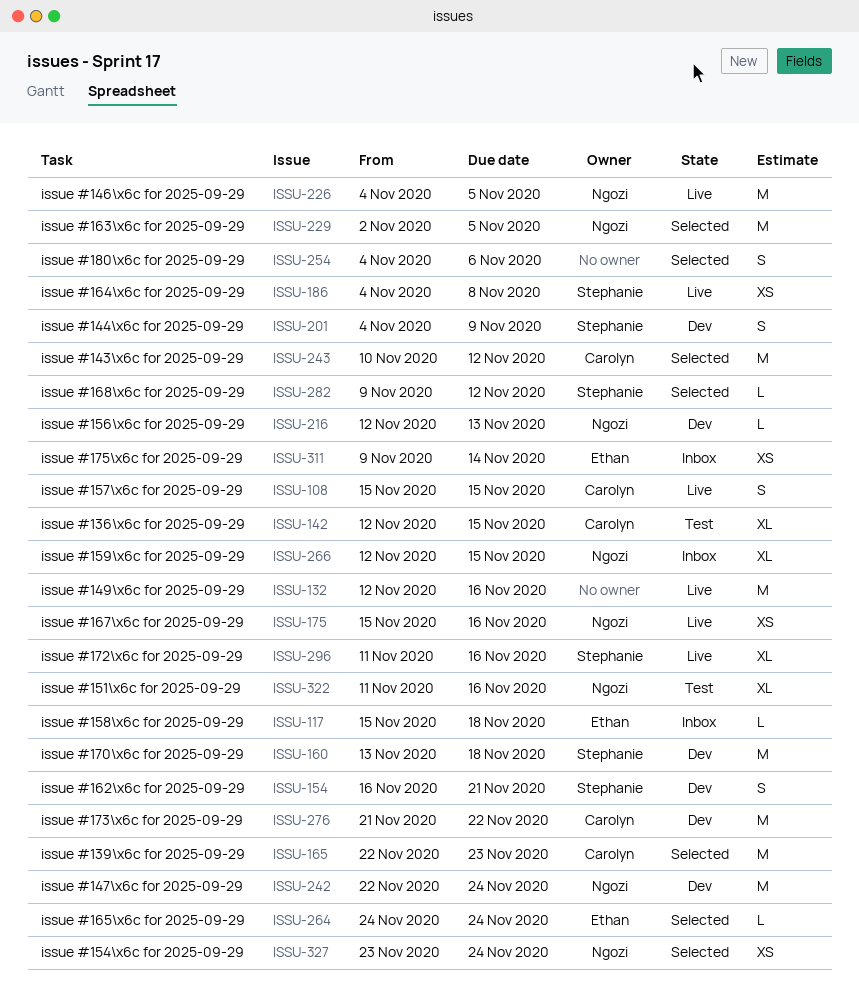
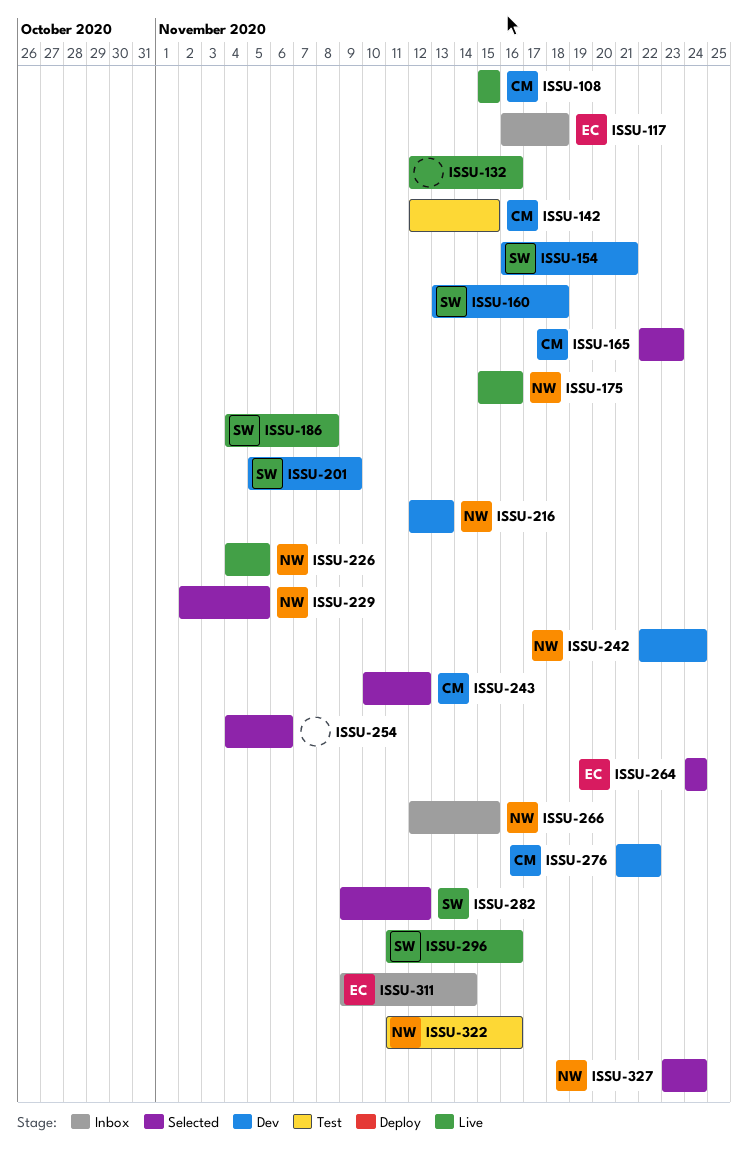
ISSU-117, start: Nov 15 -> Nov 16
ISSU-201, start: Nov 4 -> Nov 5

